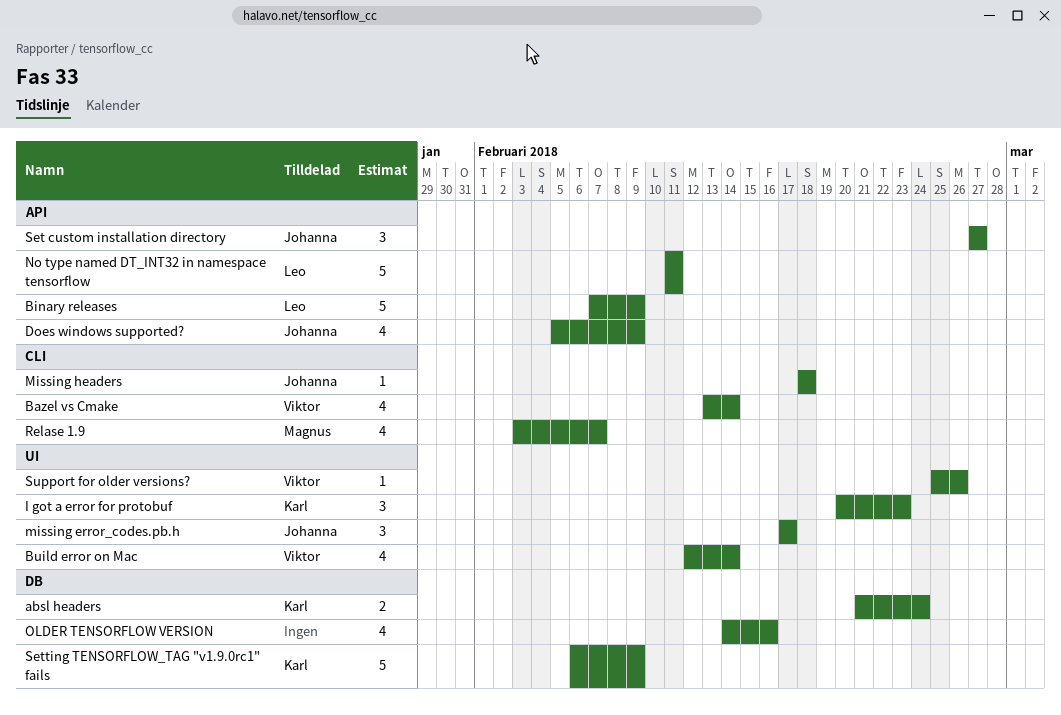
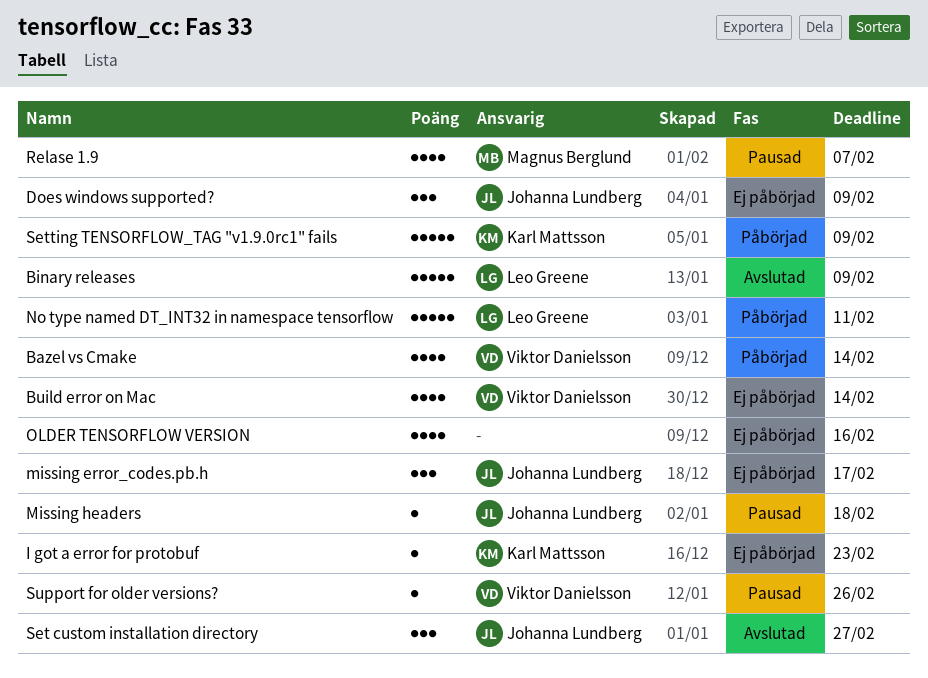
absl headers: present -> none
Does windows supported?, estimate: 4 -> 3
I got a error for protobuf, estimate: 3 -> 1

